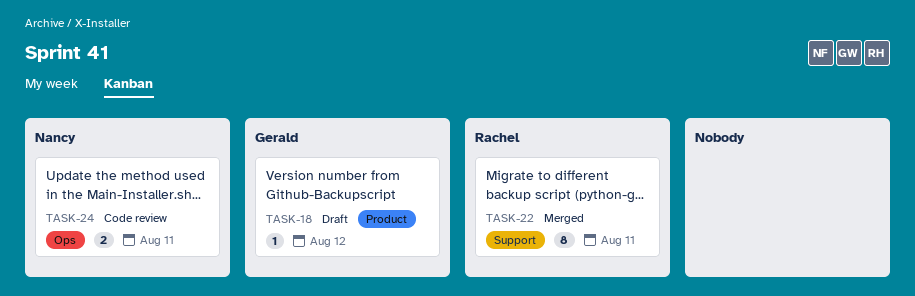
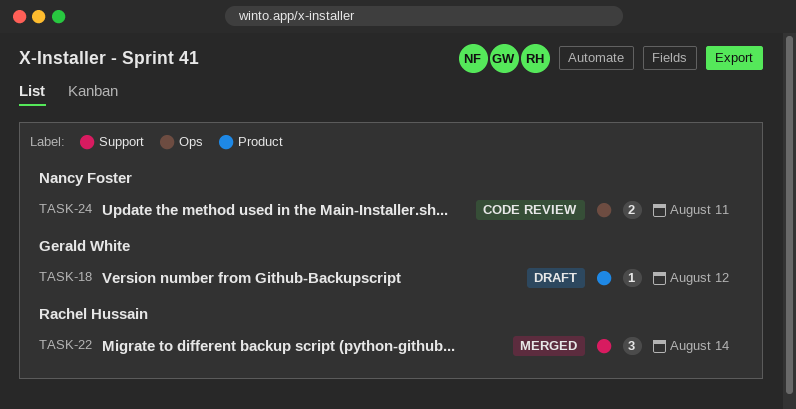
TASK-22, estimate: 8 -> 3
TASK-22, due: Aug 11 -> Aug 14

